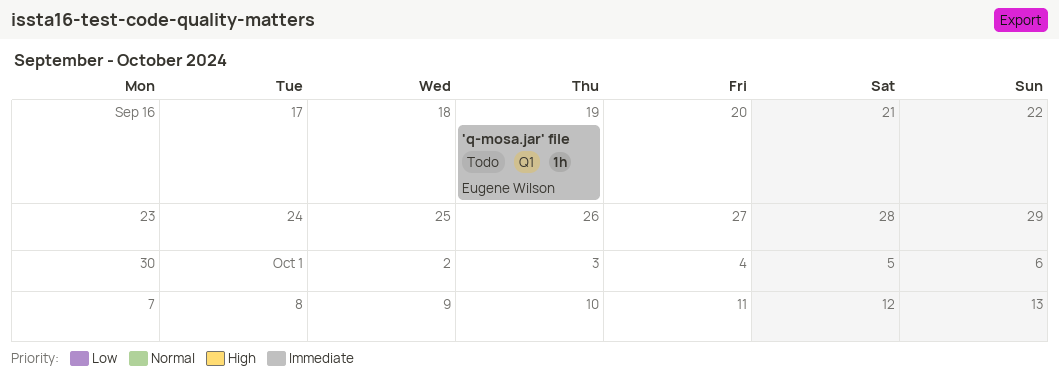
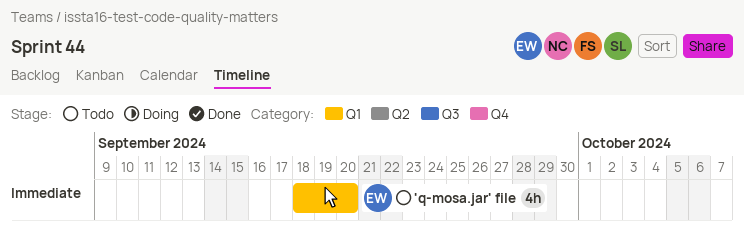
'q-mosa.jar' file, estimate: 1h -> 4h
'q-mosa.jar' file, due: Sep 19 -> Sep 20

